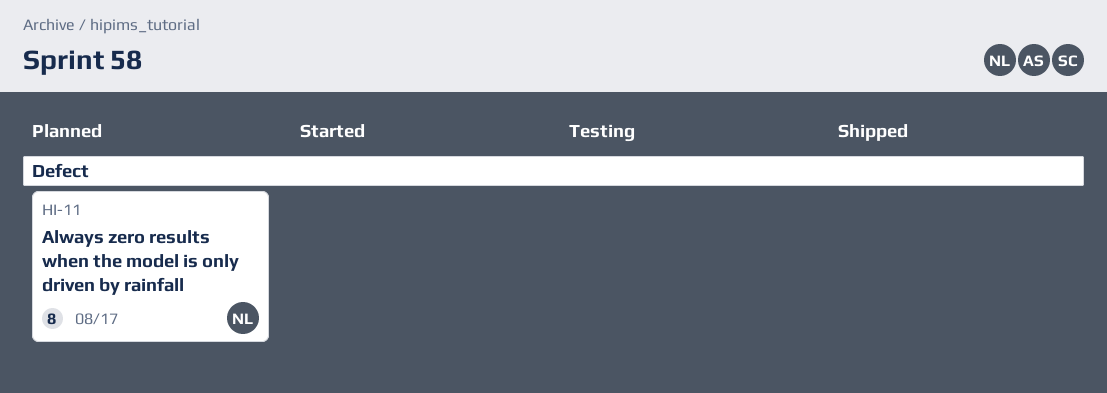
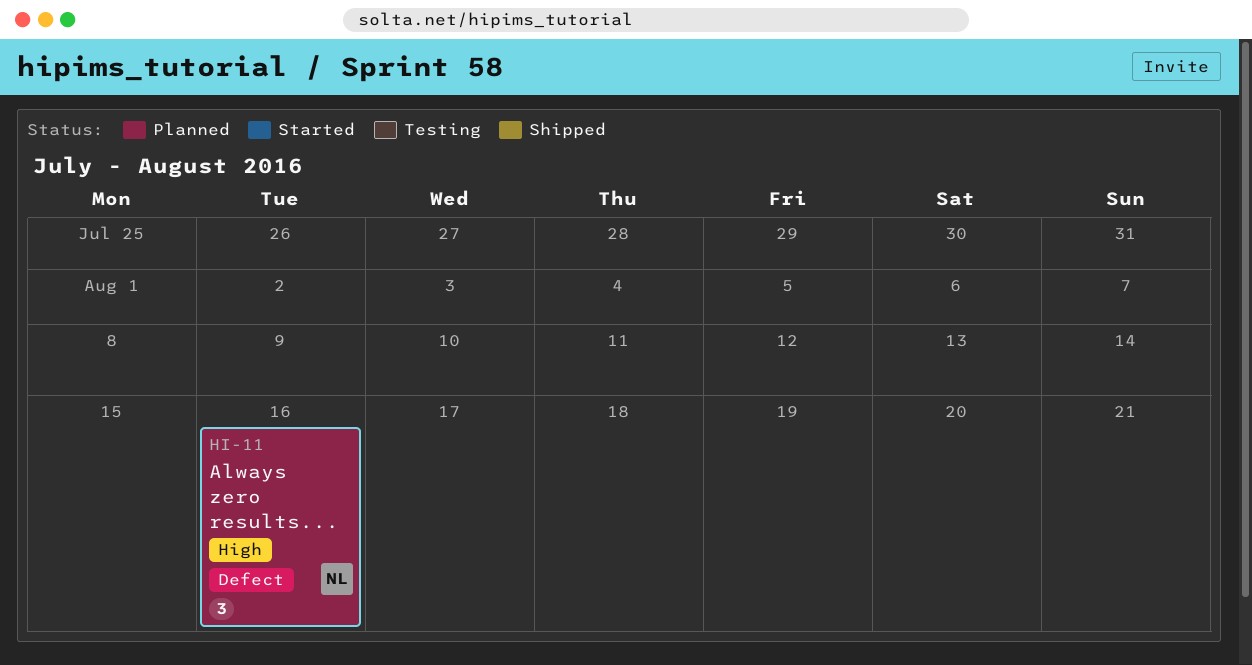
HI-11, estimate: 8 -> 3
HI-11, due: Aug 17 -> Aug 16

